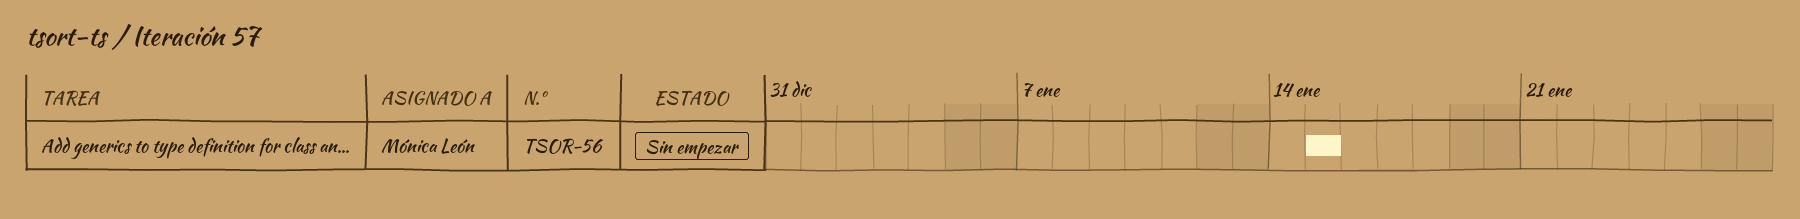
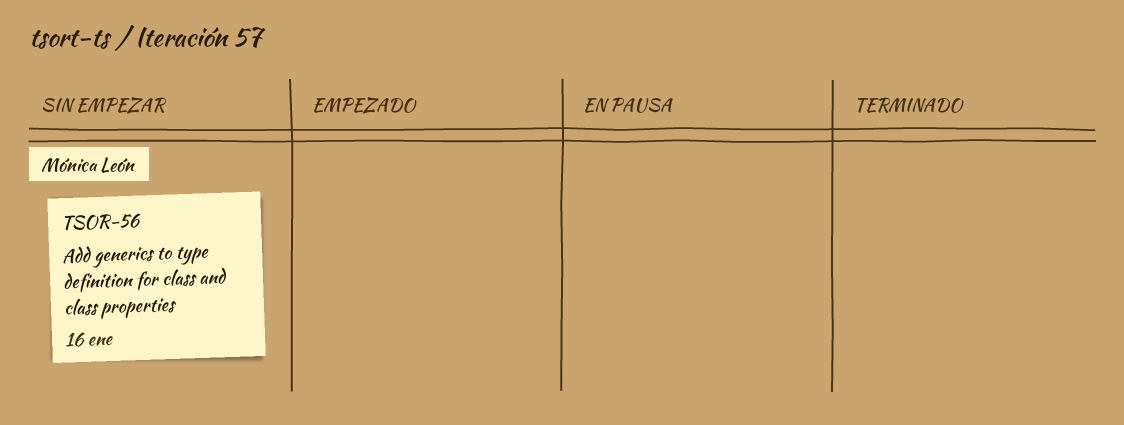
TSOR-56, due: Jan 15 -> Jan 16

